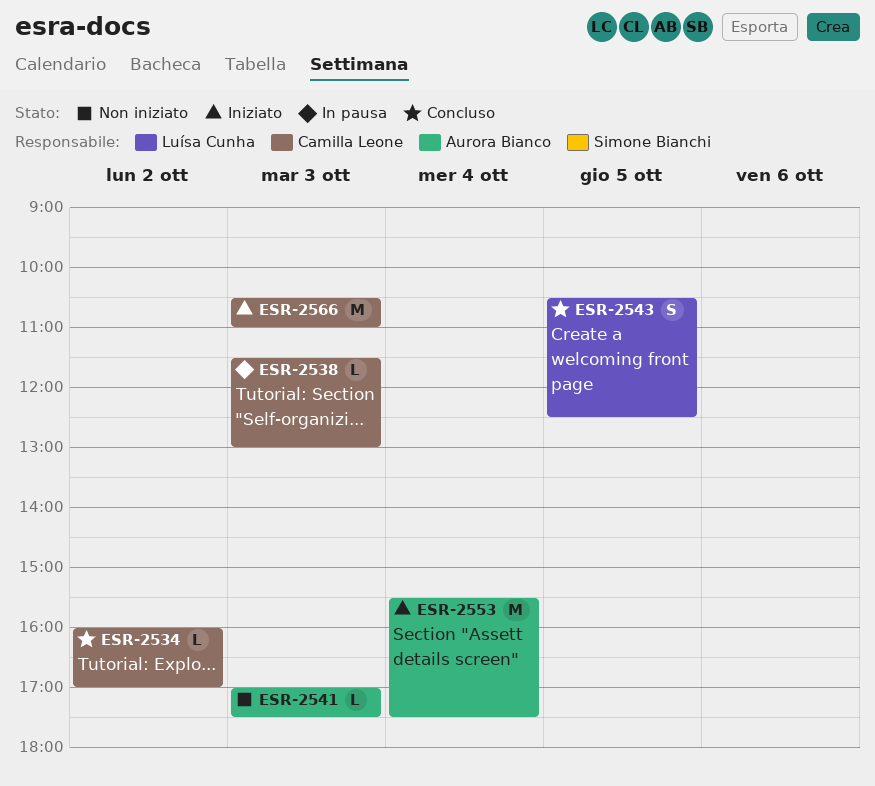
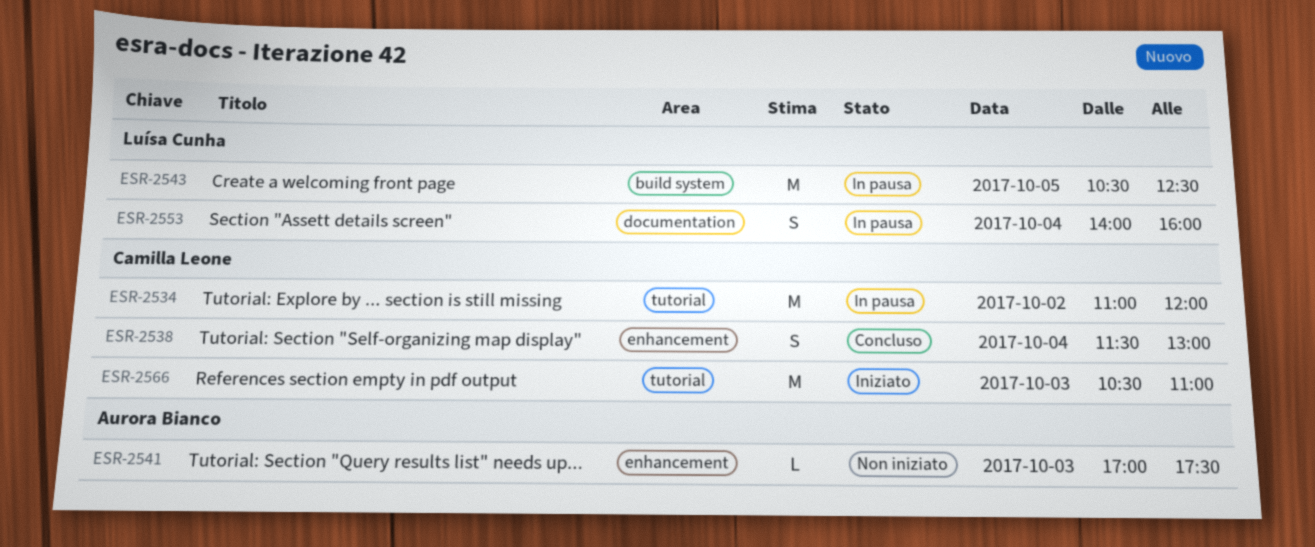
ESR-2534, status: Concluso -> In pausa
ESR-2534, estimate: L -> M
ESR-2534, begins: 16:00 -> 11:00
ESR-2534, ends: 17:00 -> 12:00
ESR-2538, status: In pausa -> Concluso
ESR-2538, estimate: L -> S
ESR-2538, day: Oct 3 -> Oct 4
ESR-2543, status: Concluso -> In pausa
ESR-2543, estimate: S -> M
ESR-2553, status: Iniziato -> In pausa
ESR-2553, owner: Aurora Bianco -> Luísa Cunha
ESR-2553, estimate: M -> S
ESR-2553, begins: 15:30 -> 14:00
ESR-2553, ends: 17:30 -> 16:00

